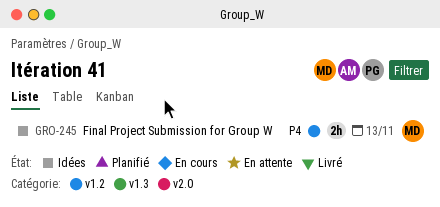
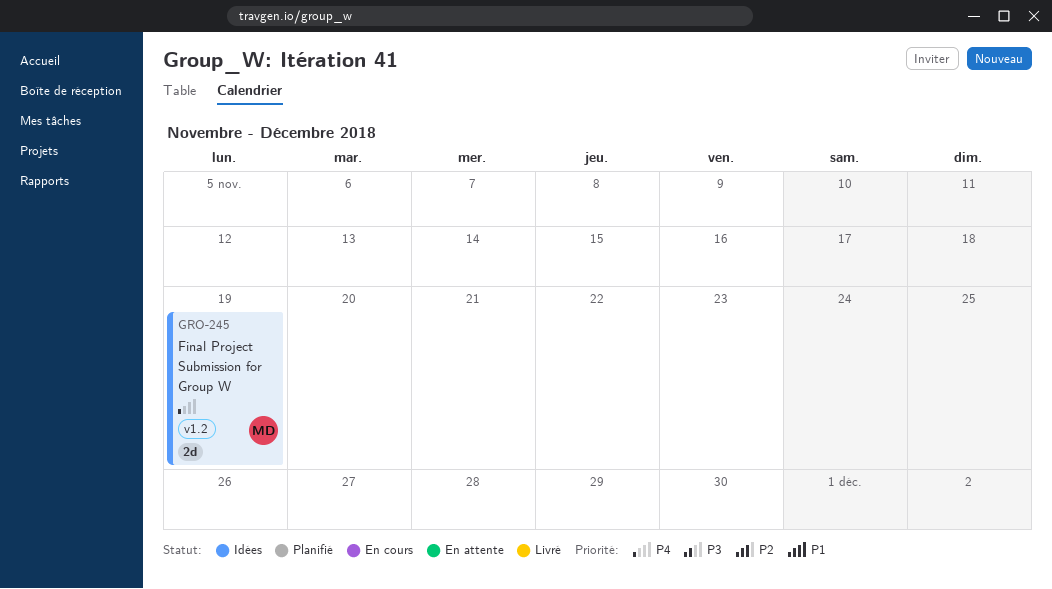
GRO-245, estimate: 2h -> 2d
GRO-245, due: Nov 13 -> Nov 19

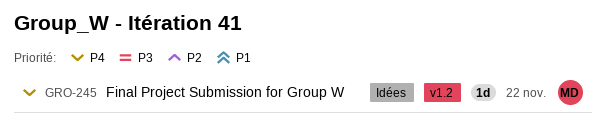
GRO-245, estimate: 2d -> 1d
GRO-245, due: Nov 19 -> Nov 22

